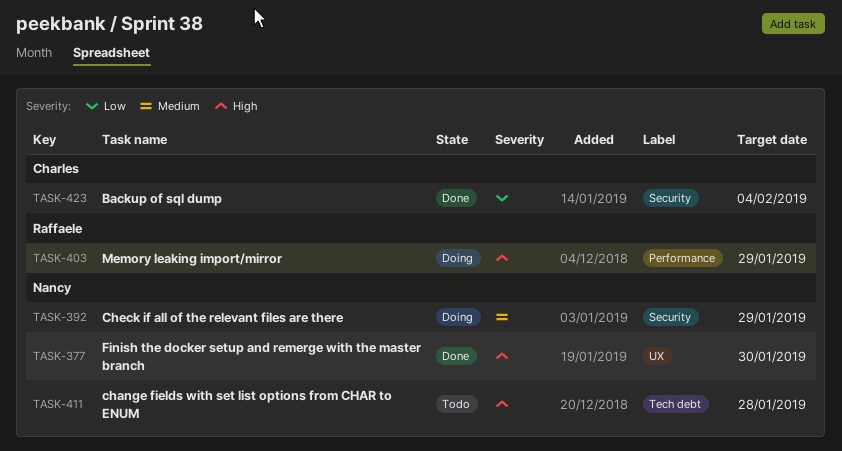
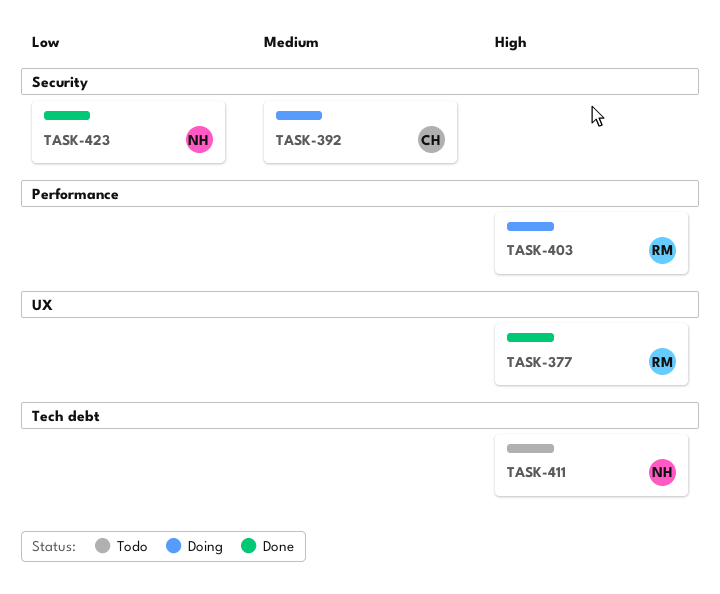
TASK-377, owner: Nancy -> Raffaele
TASK-392, owner: Nancy -> Charles
TASK-423, owner: Charles -> Nancy

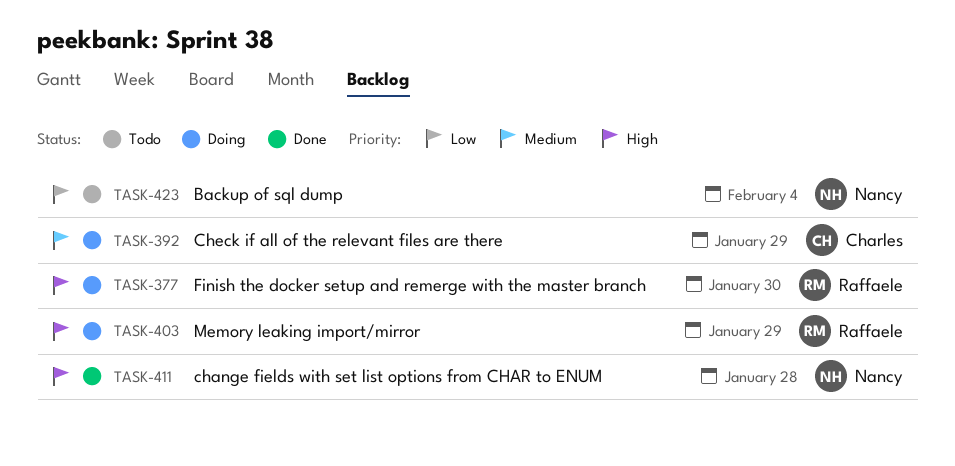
TASK-377, status: Done -> Doing
TASK-411, status: Todo -> Done
TASK-423, status: Done -> Todo

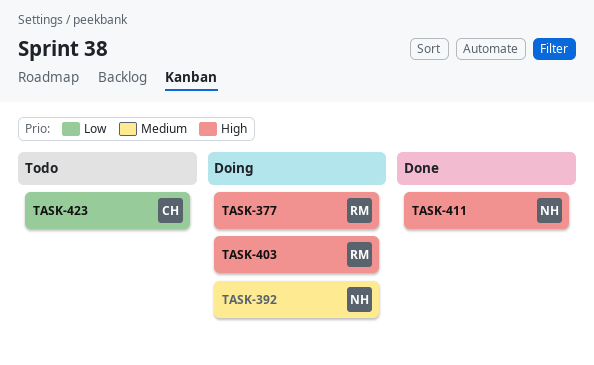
TASK-392, owner: Charles -> Nancy
TASK-423, owner: Nancy -> Charles

